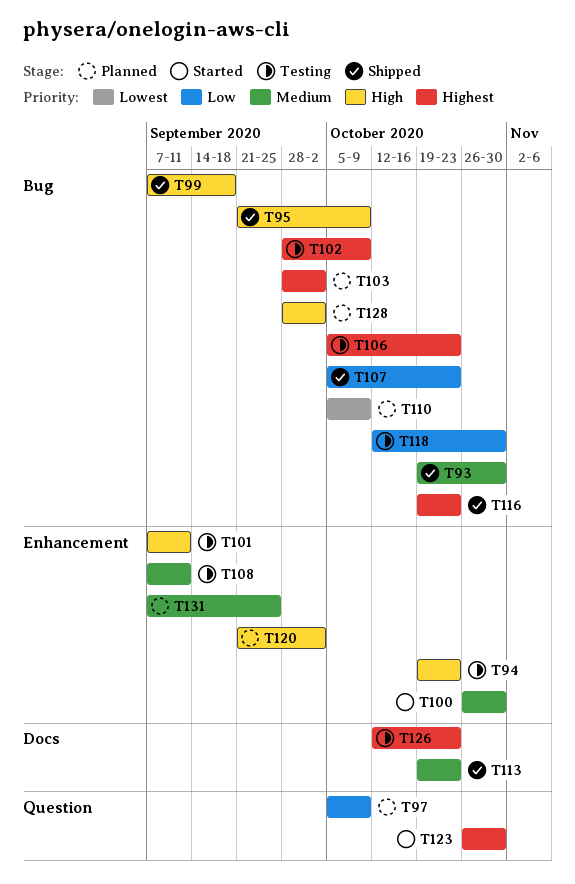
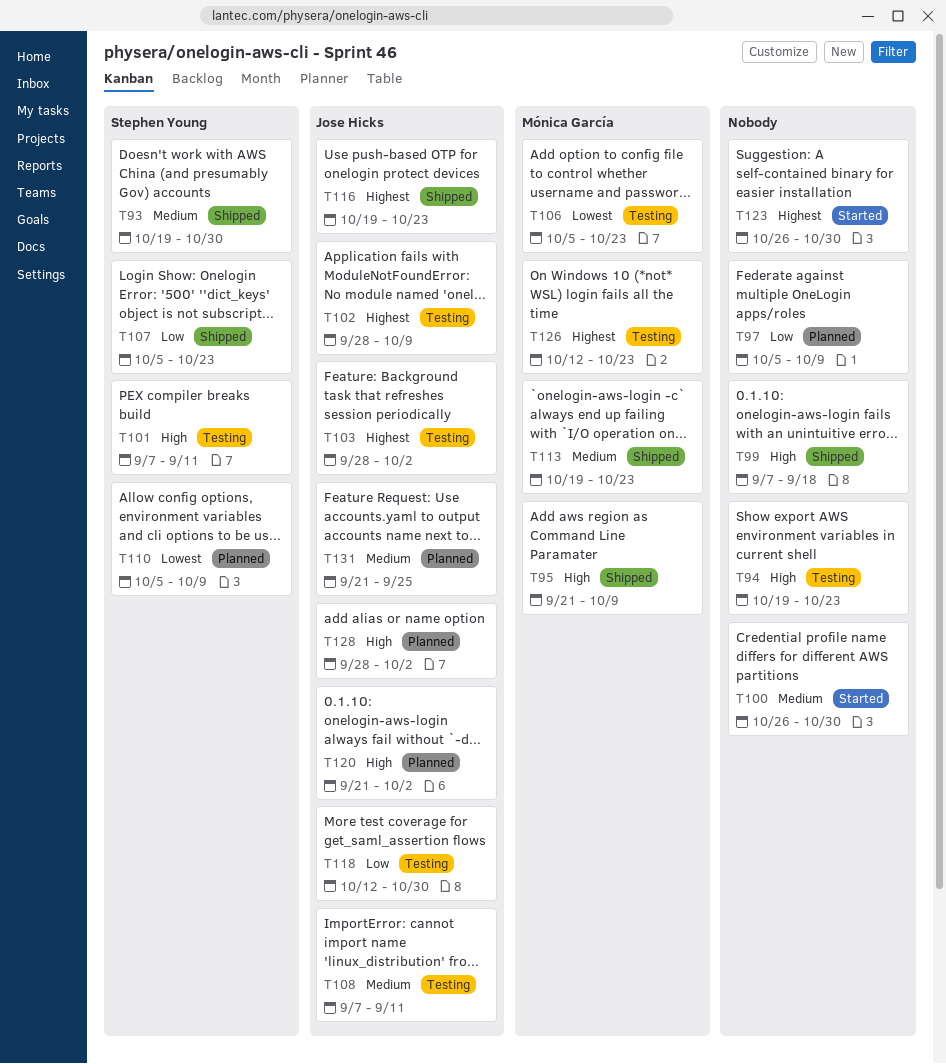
T103, status: Planned -> Testing
T106, priority: Highest -> Lowest
T131, start: Sep 7 -> Sep 21

